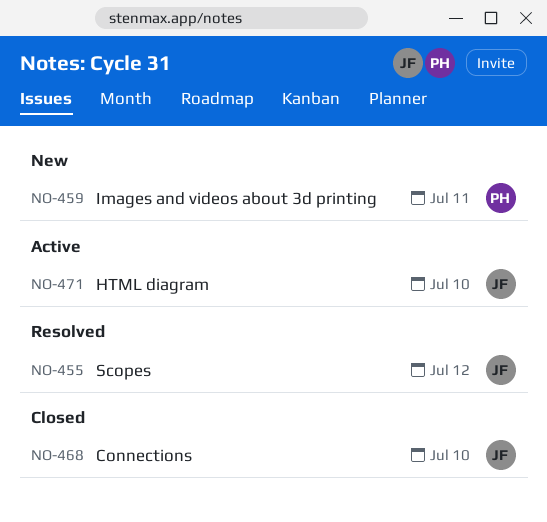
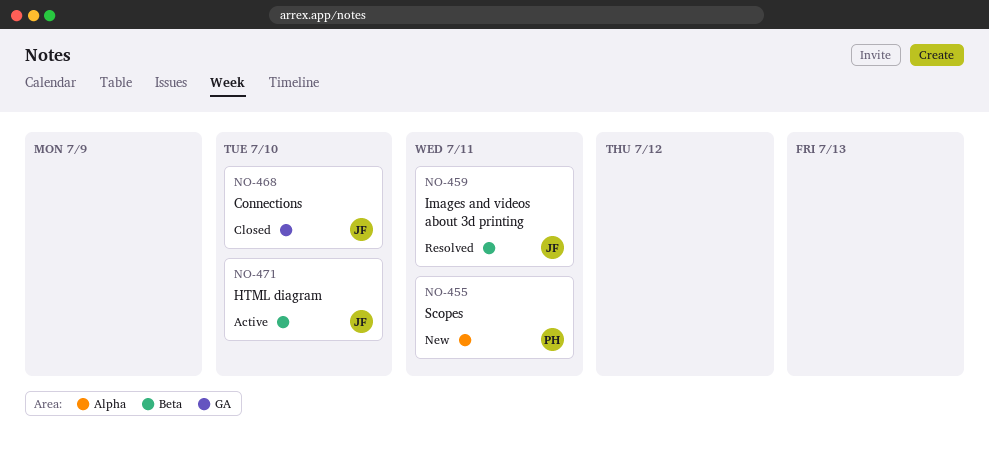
NO-455, status: Resolved -> New
NO-455, owner: JF -> PH
NO-455, due: Jul 12 -> Jul 11
NO-459, status: New -> Resolved
NO-459, owner: PH -> JF

